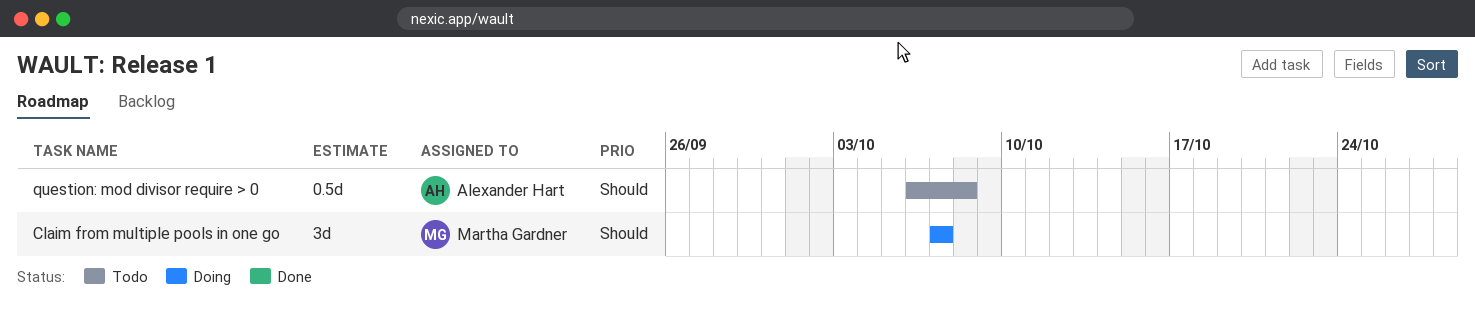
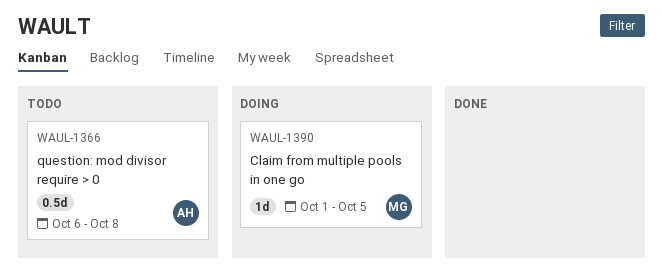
Claim from multiple pools in one go, estimate: 3d -> 1d
Claim from multiple pools in one go, start: Oct 7 -> Oct 1
Claim from multiple pools in one go, due: Oct 7 -> Oct 5

